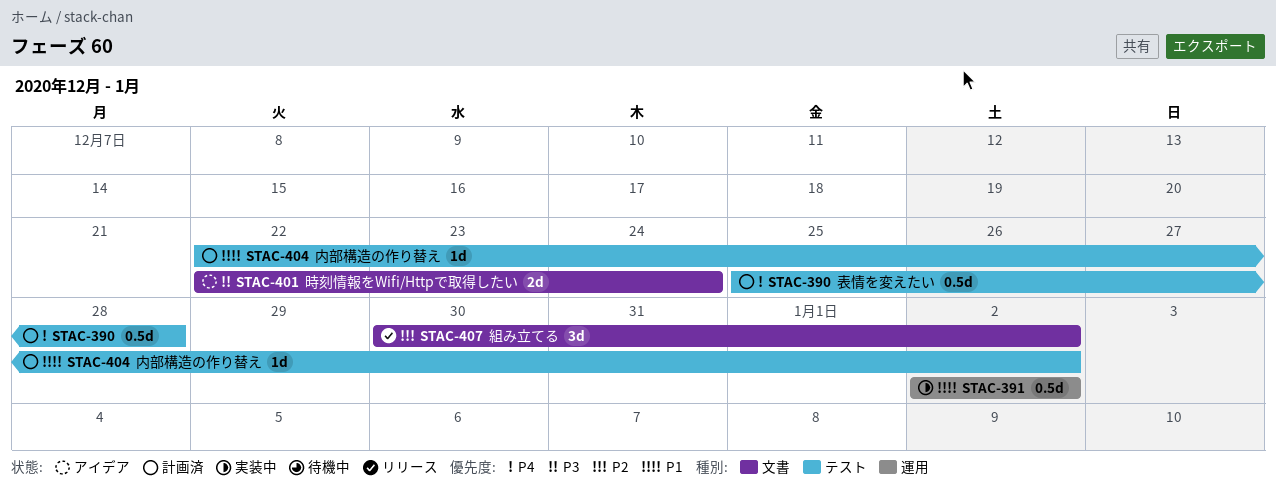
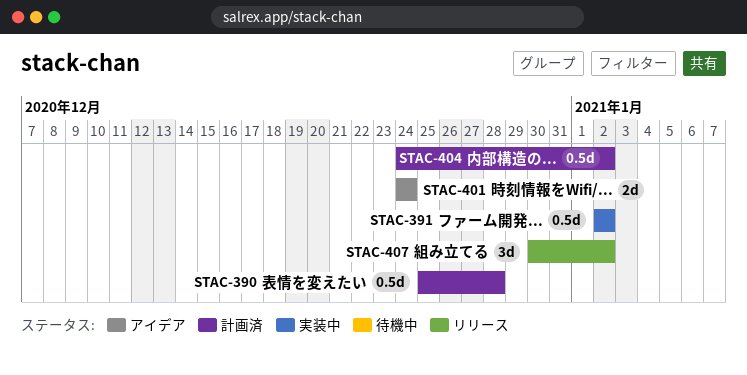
STAC-401, start: Dec 22 -> Dec 24
STAC-404, estimate: 1d -> 0.5d
STAC-404, start: Dec 22 -> Dec 24

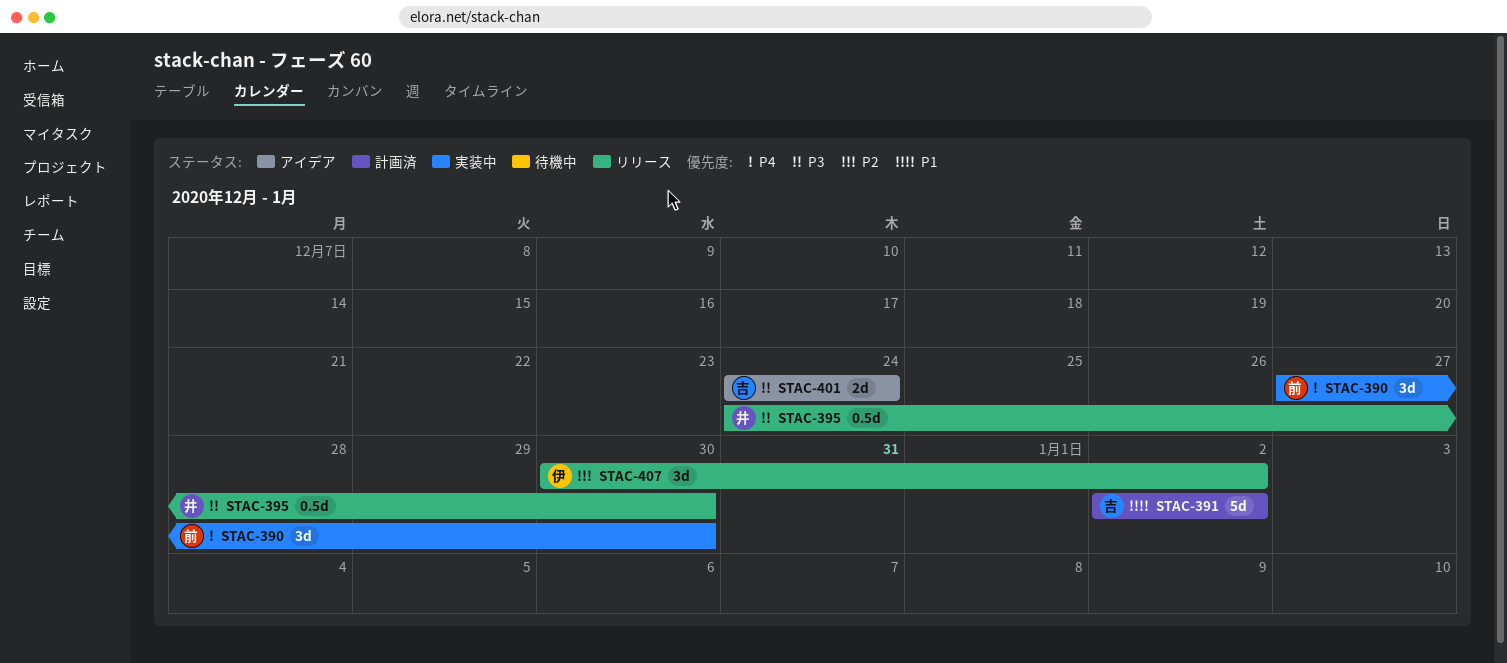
STAC-390, status: 計画済 -> 実装中
STAC-390, estimate: 0.5d -> 3d
STAC-390, start: Dec 25 -> Dec 27
STAC-390, due: Dec 28 -> Dec 30
STAC-391, status: 実装中 -> 計画済
STAC-391, estimate: 0.5d -> 5d
STAC-395: none -> present
STAC-404: present -> none

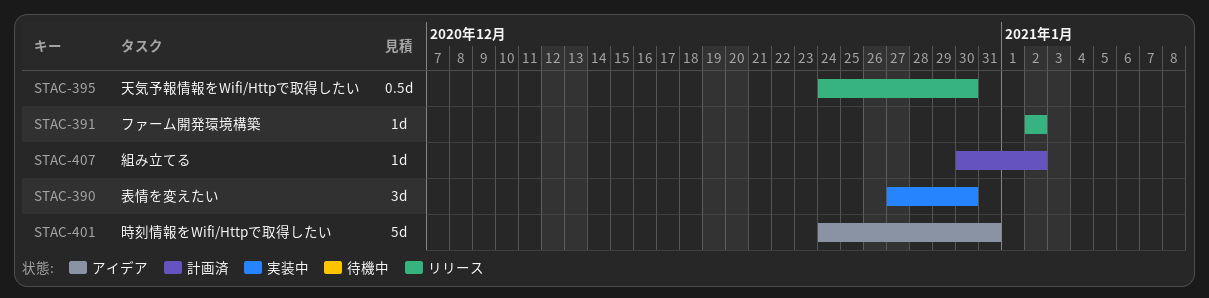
STAC-391, status: 計画済 -> リリース
STAC-391, estimate: 5d -> 1d
STAC-401, estimate: 2d -> 5d
STAC-401, due: Dec 24 -> Dec 31
STAC-407, status: リリース -> 計画済
STAC-407, estimate: 3d -> 1d

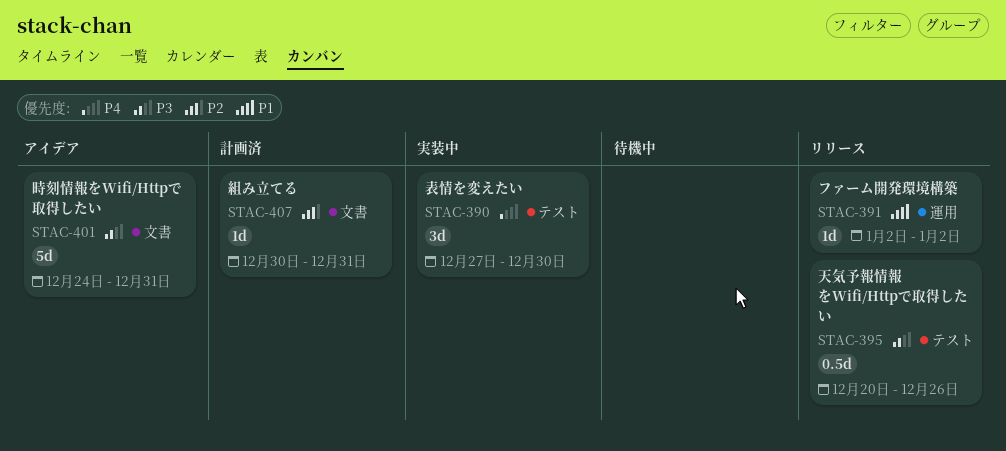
STAC-395, start: Dec 24 -> Dec 20
STAC-395, due: Dec 30 -> Dec 26
STAC-407, due: Jan 2 -> Dec 31

